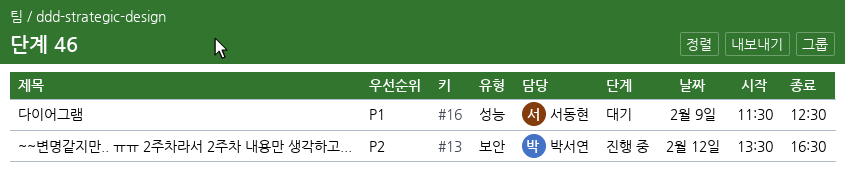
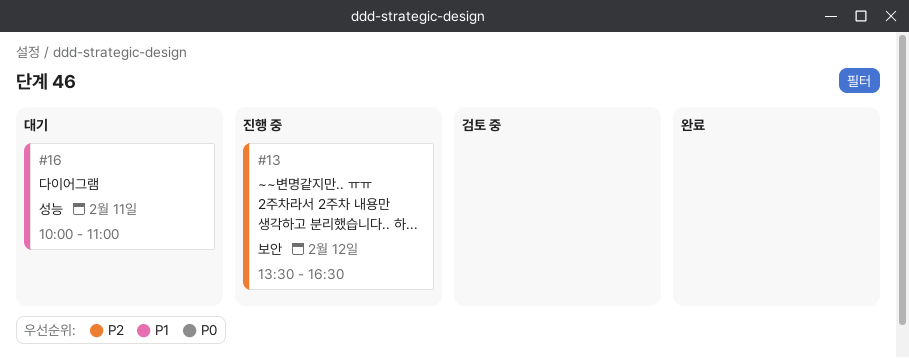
#16, day: Feb 9 -> Feb 11
#16, begins: 11:30 -> 10:00
#16, ends: 12:30 -> 11:00

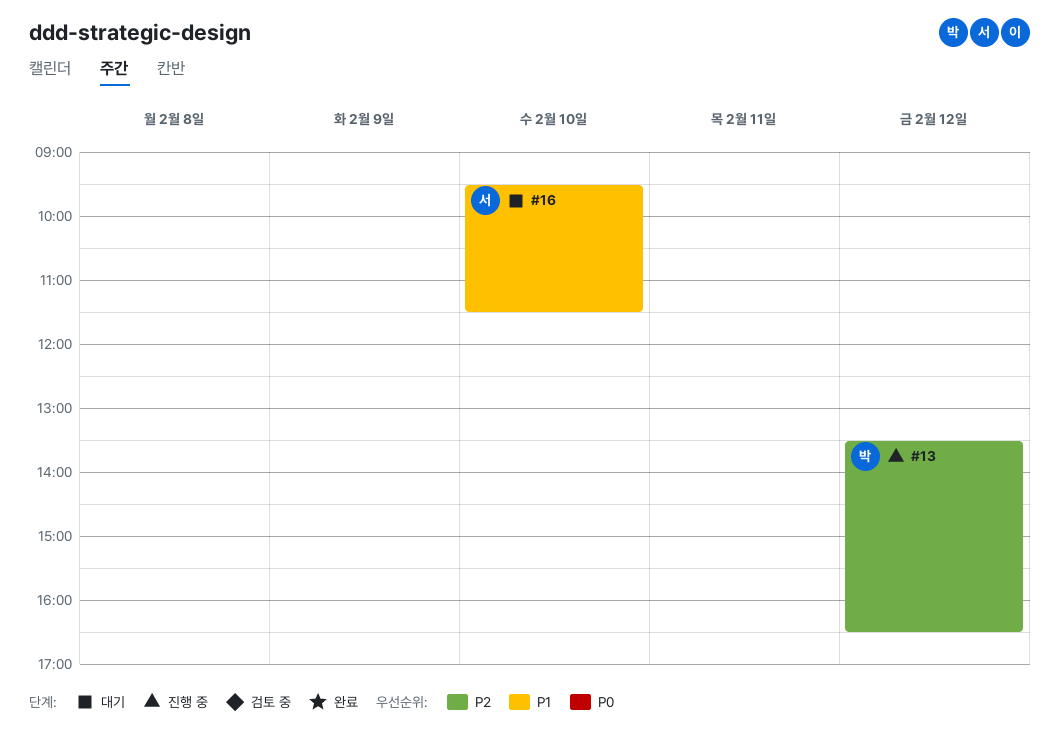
#16, day: Feb 11 -> Feb 10
#16, begins: 10:00 -> 09:30
#16, ends: 11:00 -> 11:30

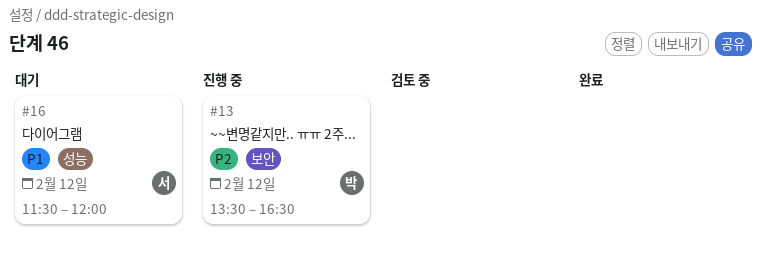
#16, day: Feb 10 -> Feb 12
#16, begins: 09:30 -> 11:30
#16, ends: 11:30 -> 12:00

